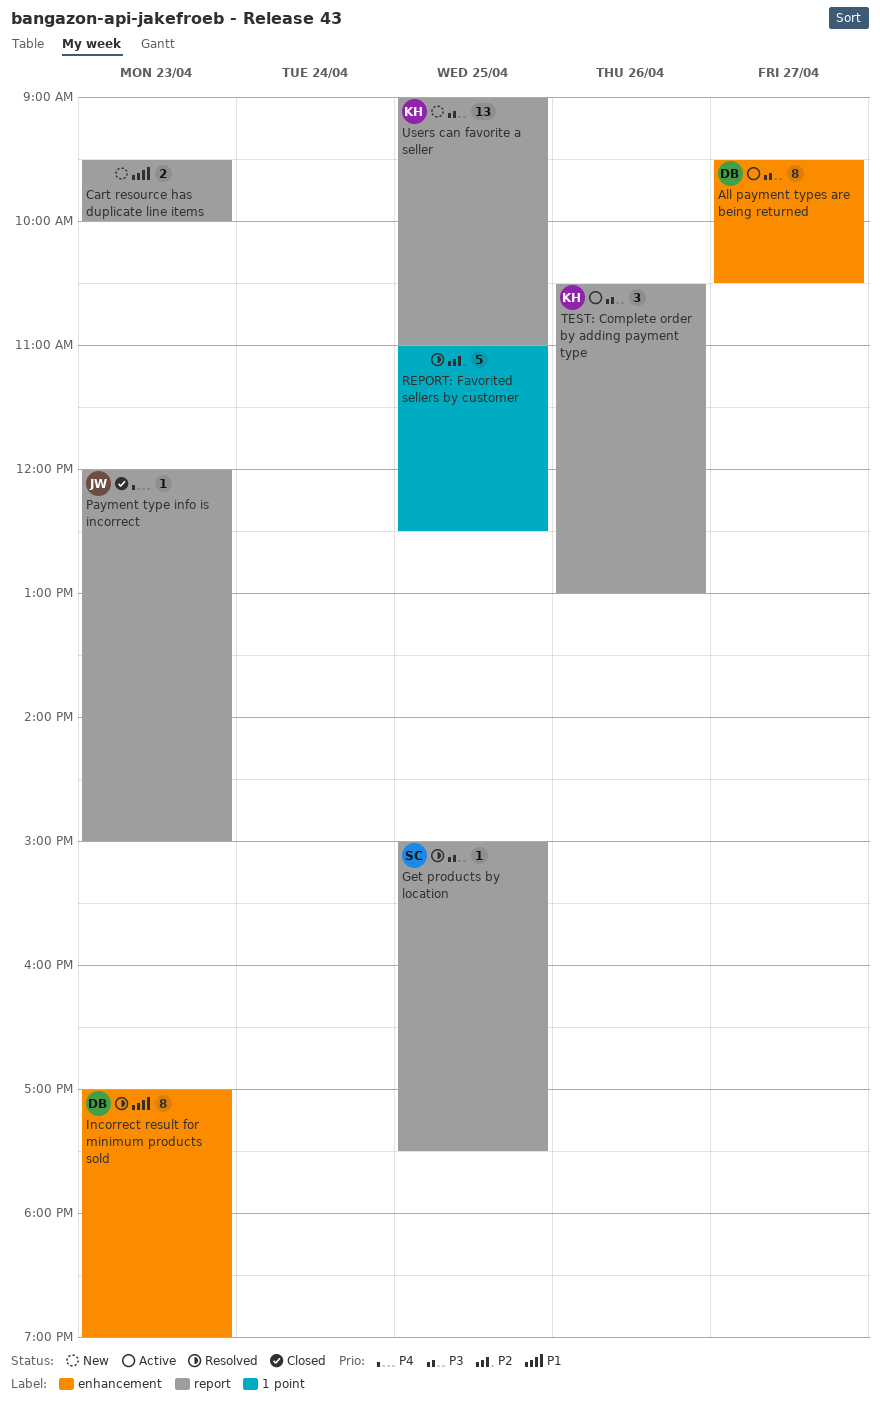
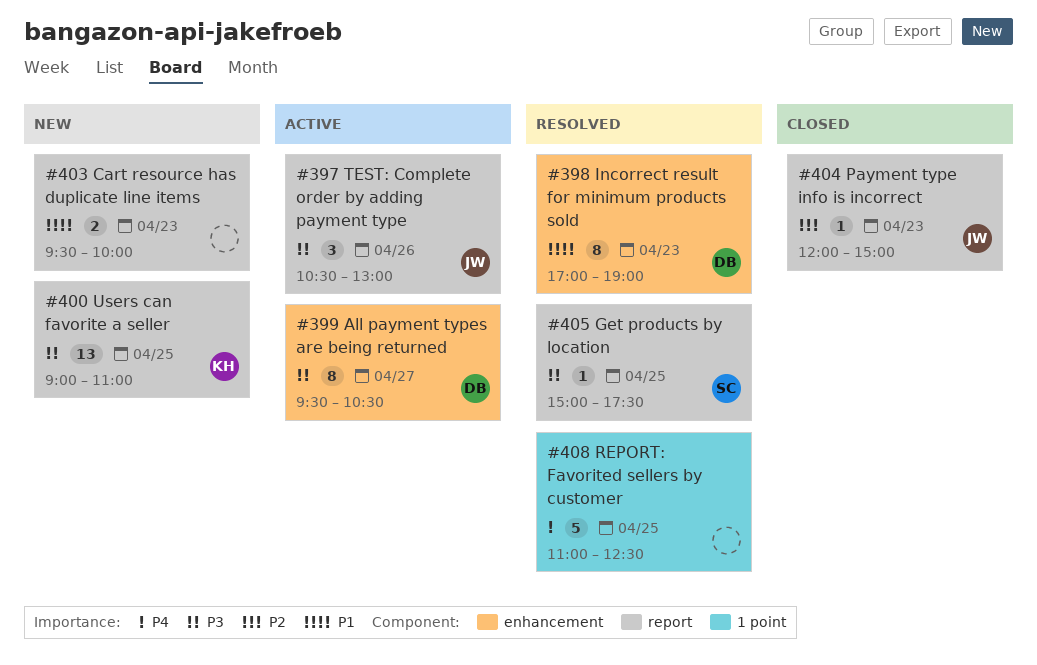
Payment type info is incorrect, priority: P4 -> P2
REPORT: Favorited sellers by customer, priority: P2 -> P4
TEST: Complete order by adding payment type, owner: KH -> JW

